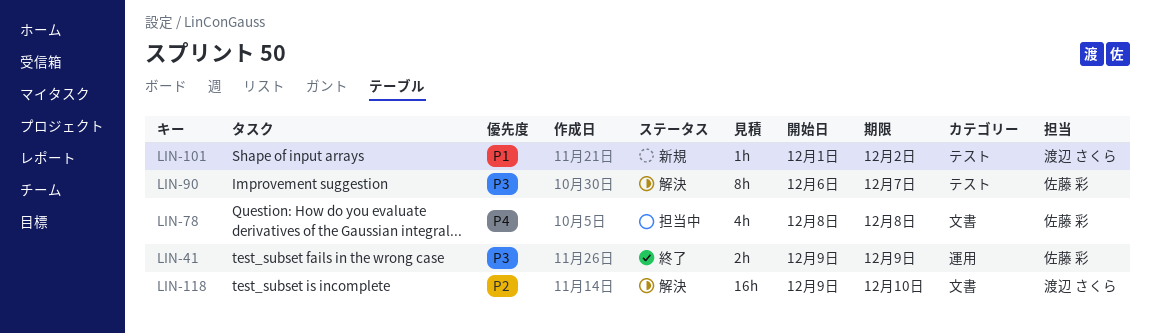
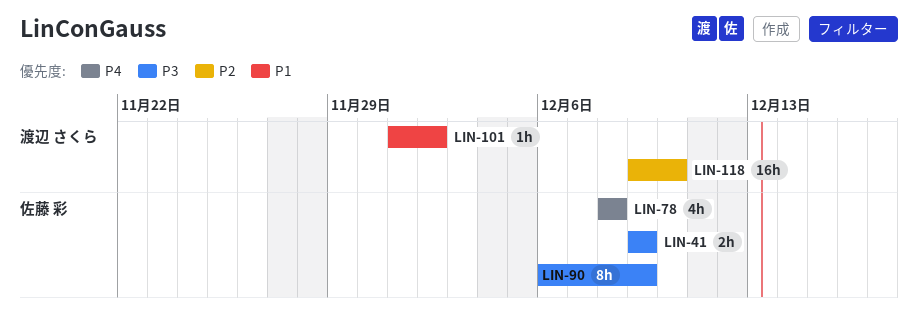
LIN-90, due: Dec 7 -> Dec 9

